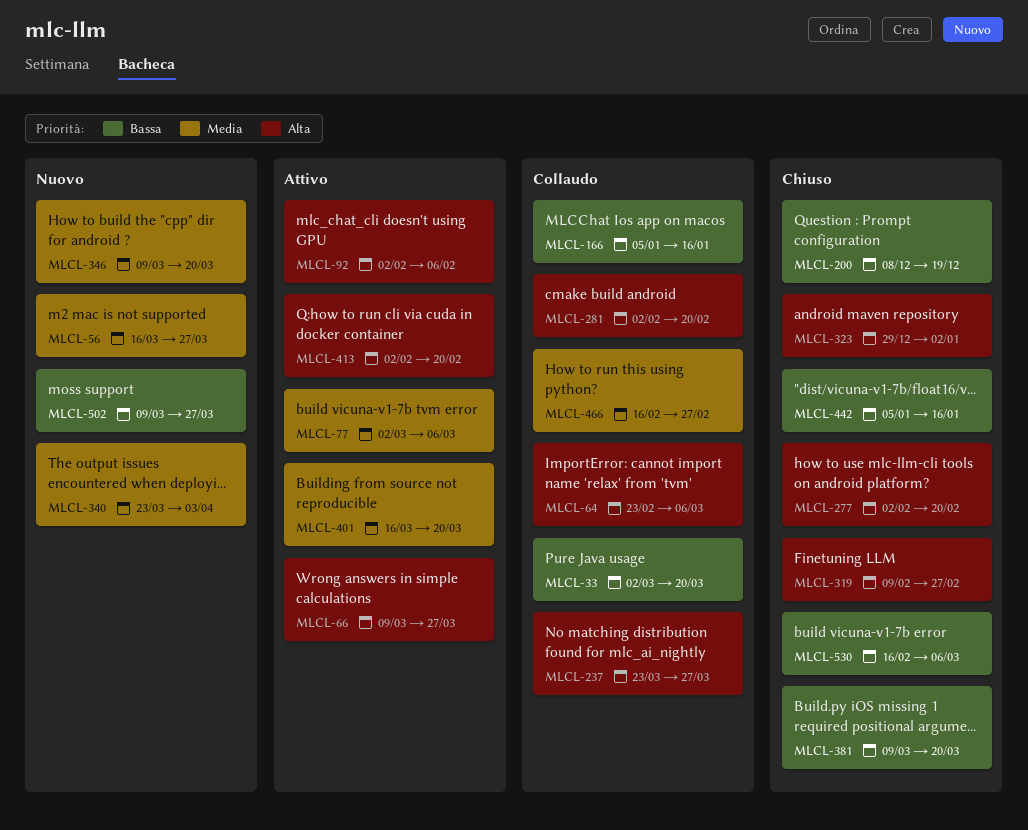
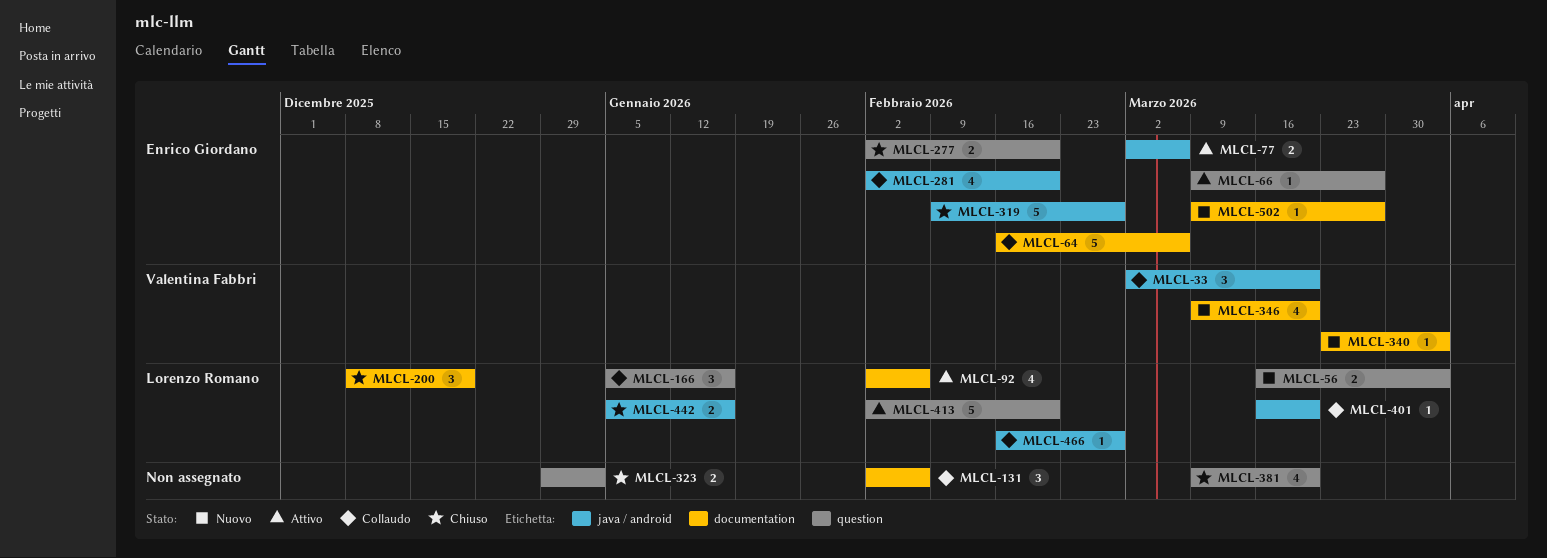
MLCL-56, due: Mar 27 -> Apr 3
MLCL-64, start: Feb 23 -> Feb 16
MLCL-131: none -> present
MLCL-237: present -> none
MLCL-401, status: Attivo -> Collaudo
MLCL-530: present -> none

